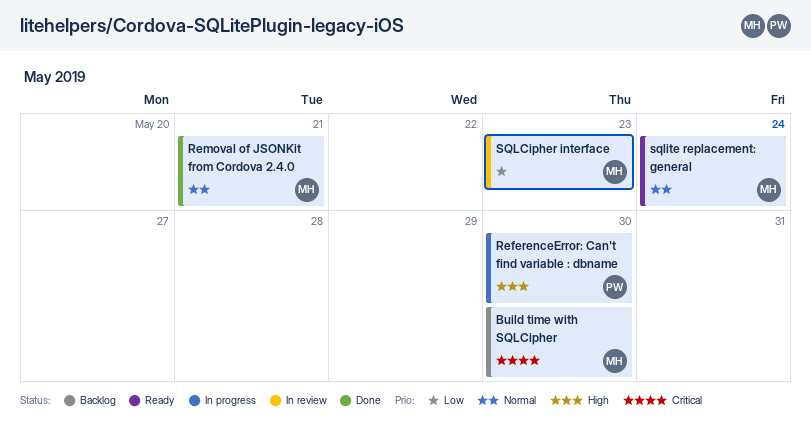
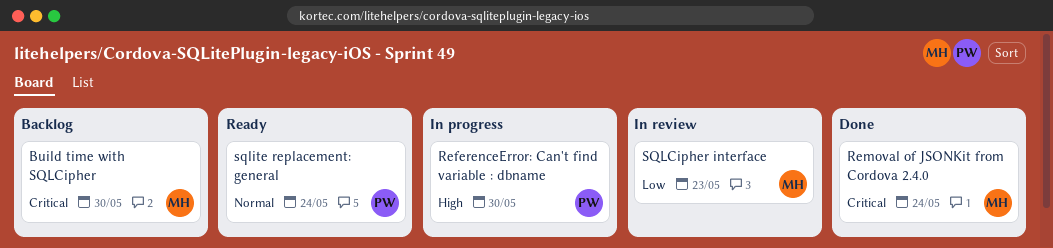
Removal of JSONKit from Cordova 2.4.0, priority: Normal -> Critical
Removal of JSONKit from Cordova 2.4.0, due: May 21 -> May 24
sqlite replacement: general, owner: MH -> PW

